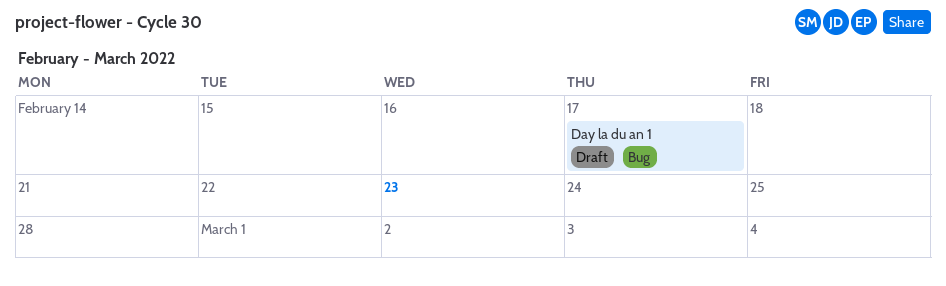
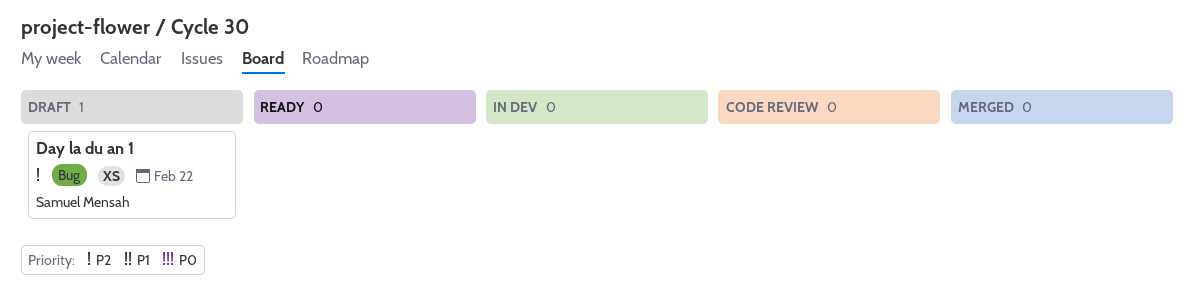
Day la du an 1, due: Feb 17 -> Feb 22

